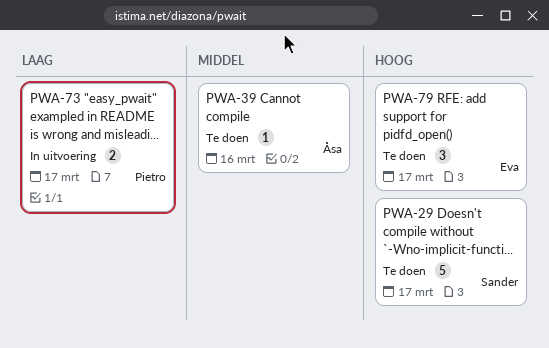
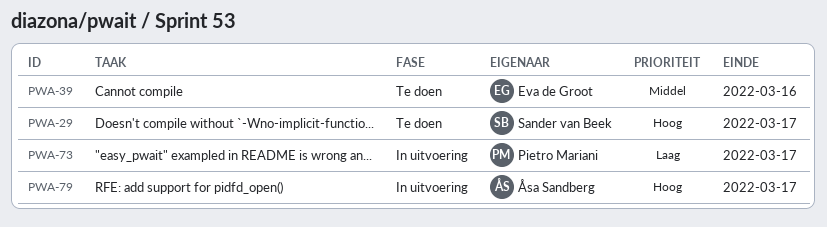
PWA-39, owner: Åsa Sandberg -> Eva de Groot
PWA-79, status: Te doen -> In uitvoering
PWA-79, owner: Eva de Groot -> Åsa Sandberg

